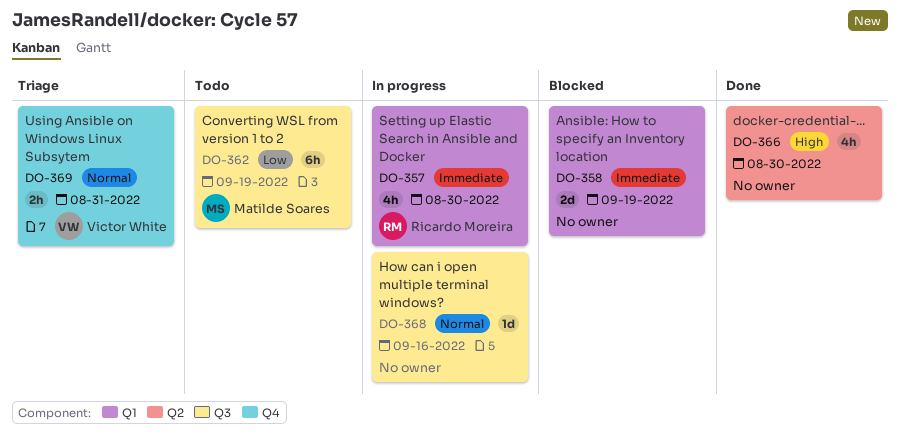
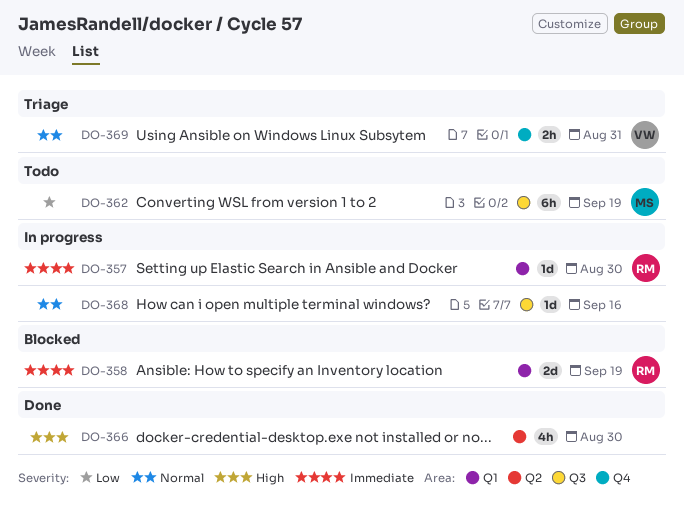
DO-357, estimate: 4h -> 1d
DO-358, owner: none -> Ricardo Moreira

